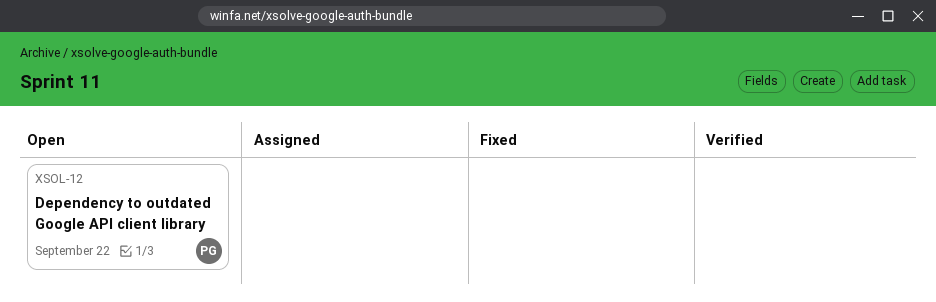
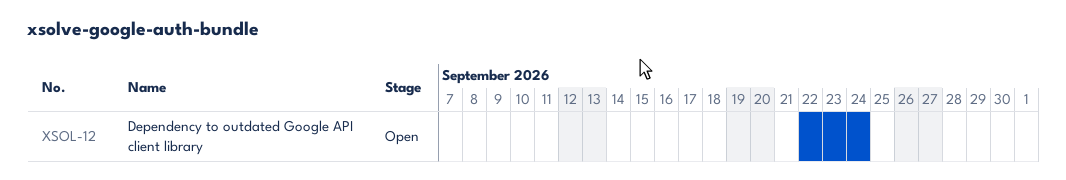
XSOL-12, due: Sep 22 -> Sep 24

